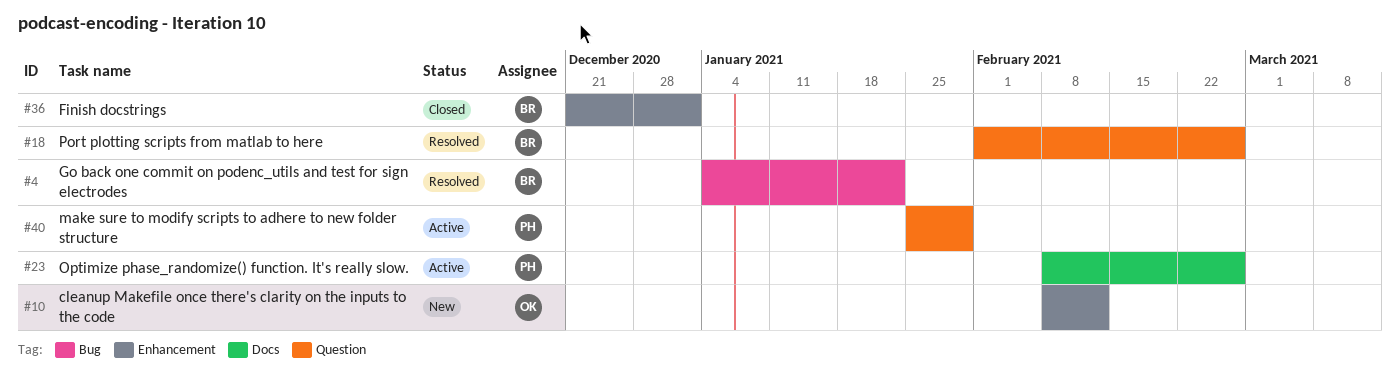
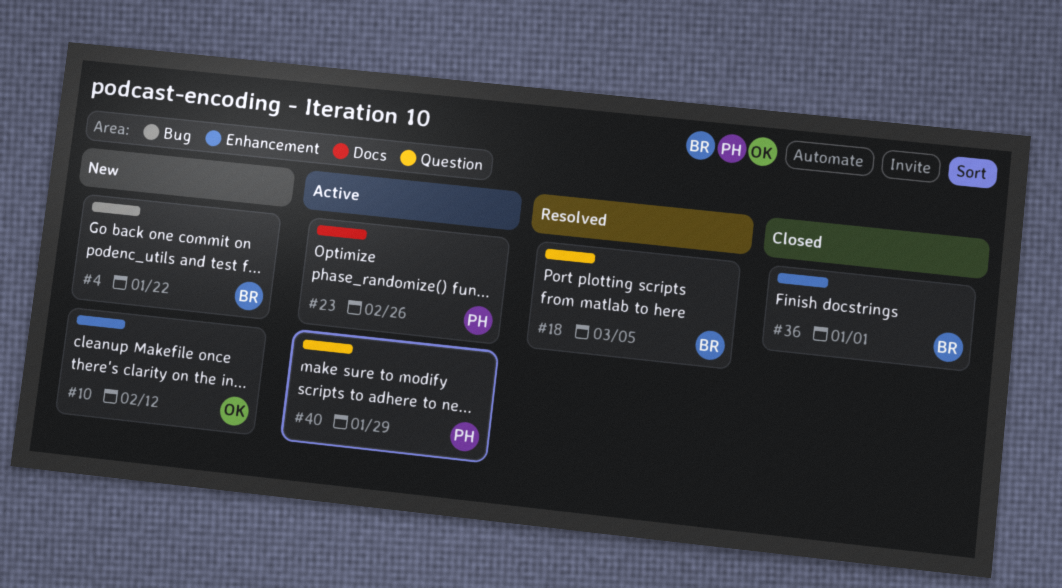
#4, status: Resolved -> New
#18, due: Feb 26 -> Mar 5

